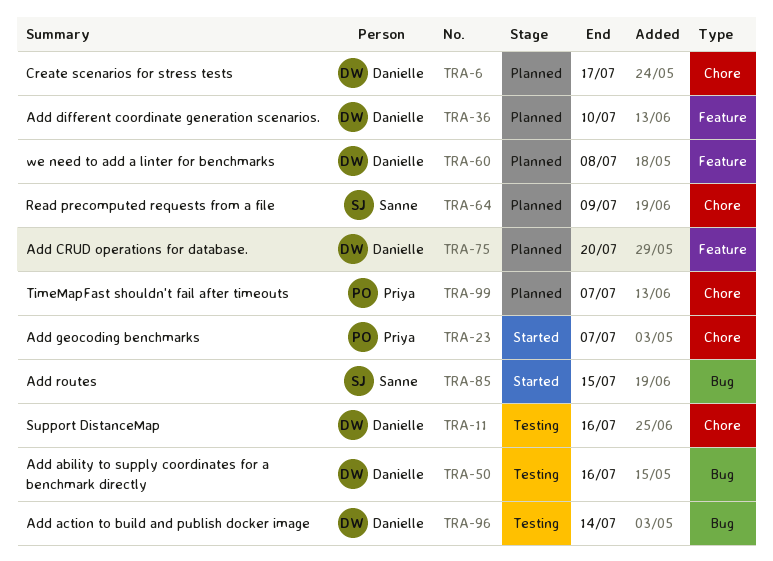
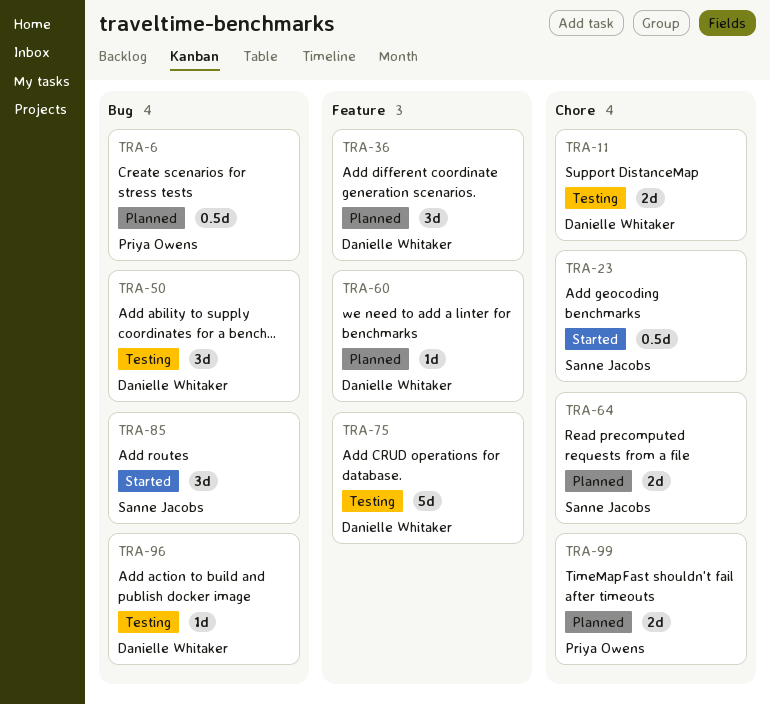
TRA-6, owner: Danielle Whitaker -> Priya Owens
TRA-6, label: Chore -> Bug
TRA-23, owner: Priya Owens -> Sanne Jacobs
TRA-75, status: Planned -> Testing

